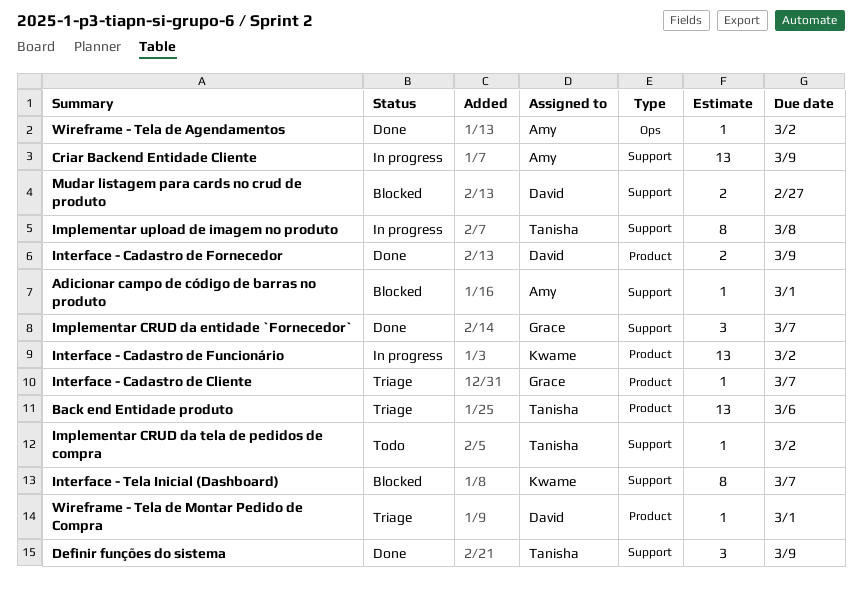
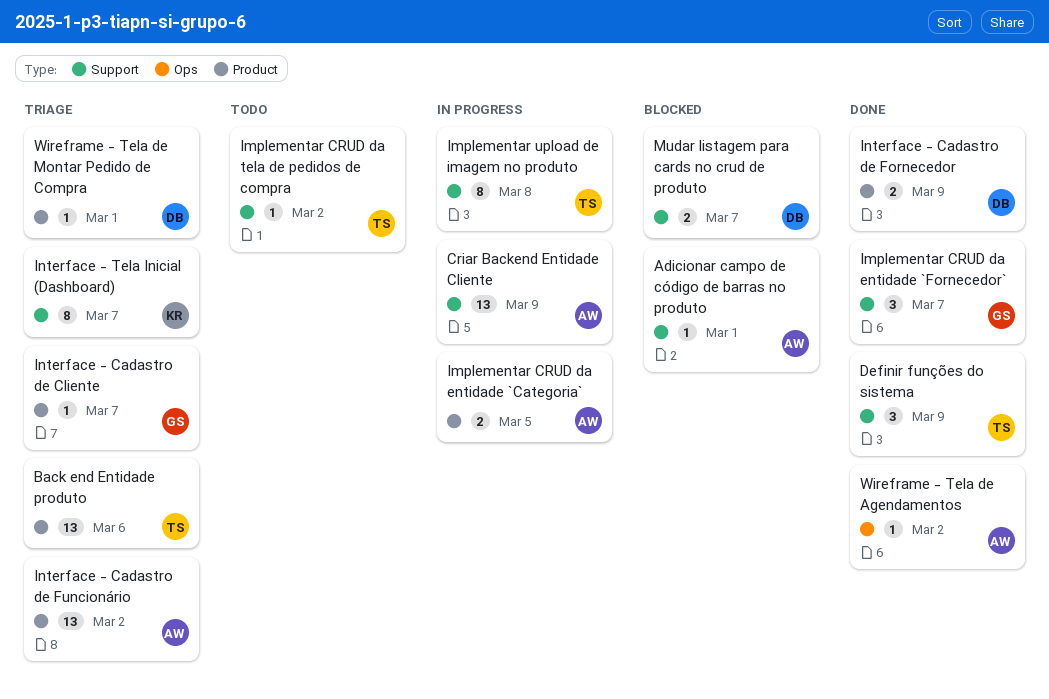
Implementar CRUD da entidade `Categoria`: none -> present
Interface - Cadastro de Funcionário, status: In progress -> Triage
Interface - Cadastro de Funcionário, owner: Kwame -> Amy
Interface - Tela Inicial (Dashboard), status: Blocked -> Triage
Mudar listagem para cards no crud de produto, due: Feb 27 -> Mar 7

